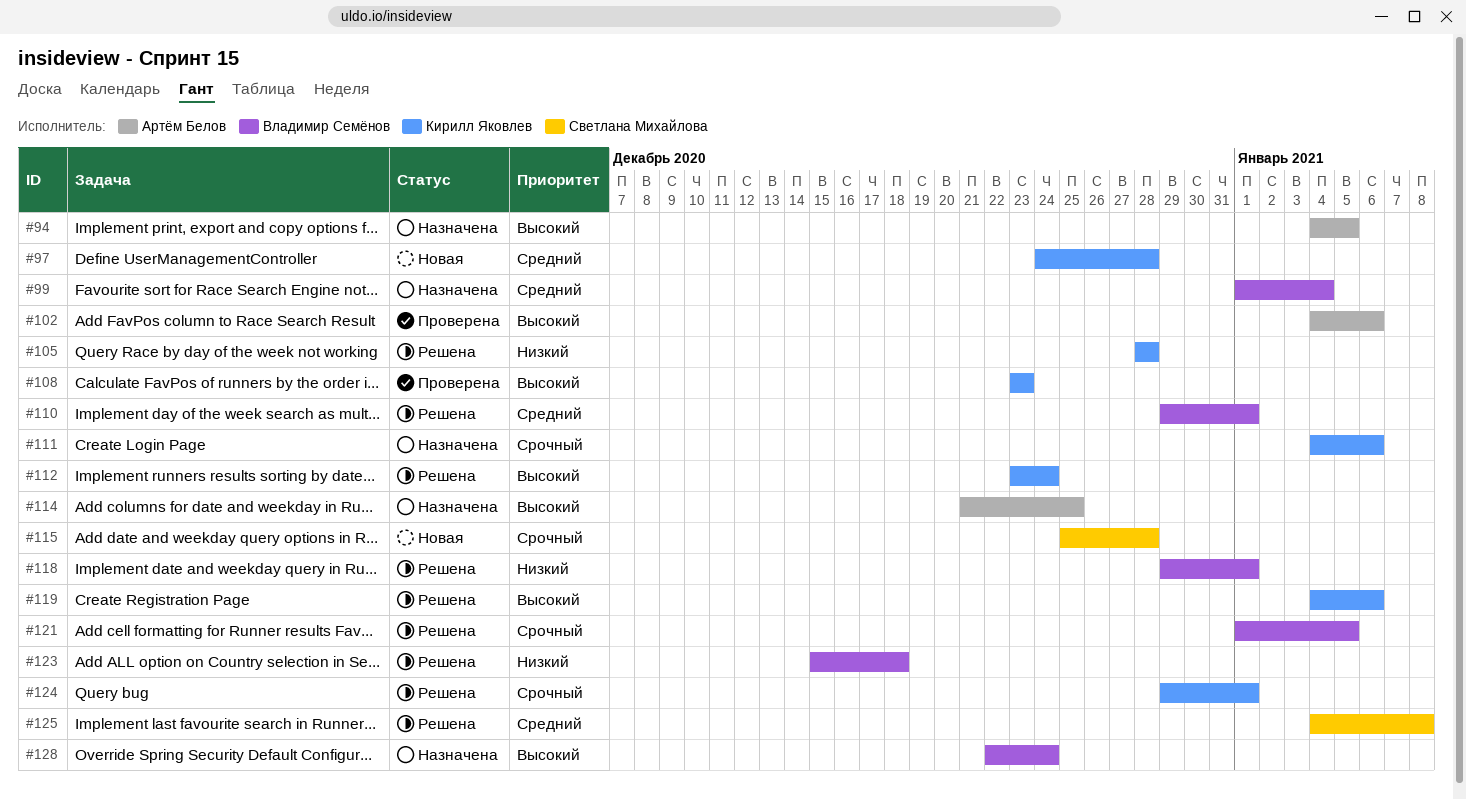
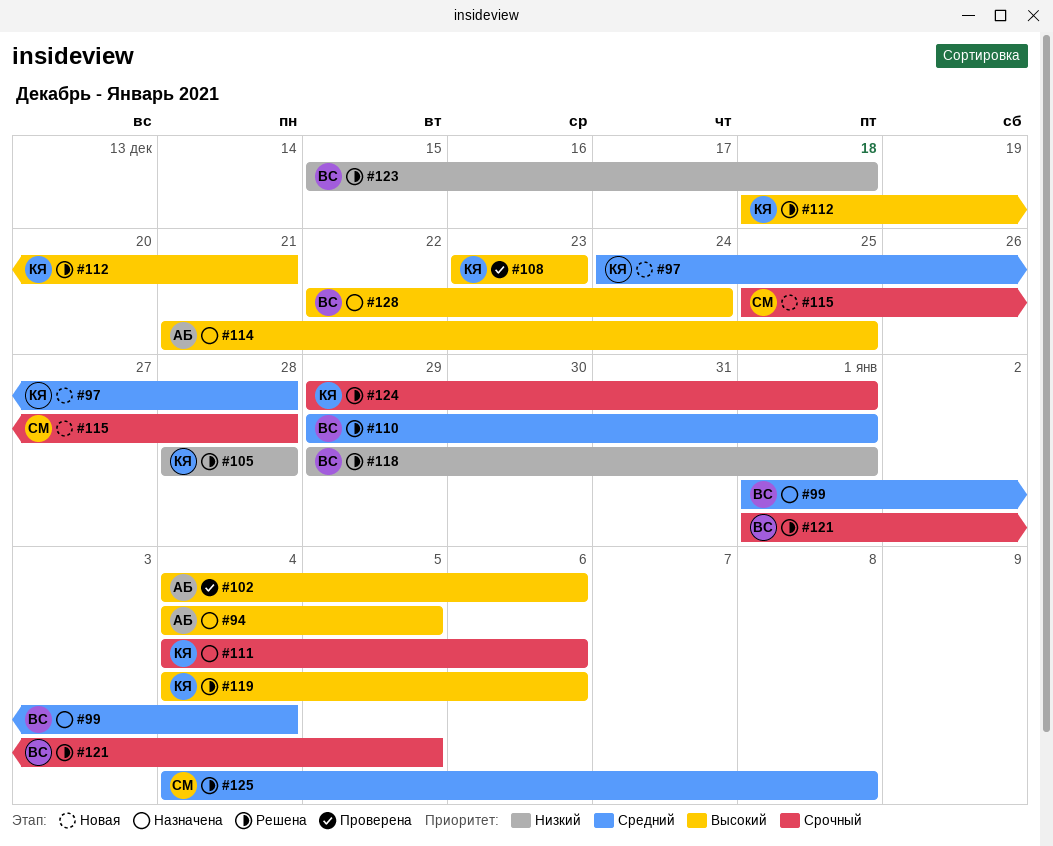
#112, start: Dec 23 -> Dec 18
#112, due: Dec 24 -> Dec 21

